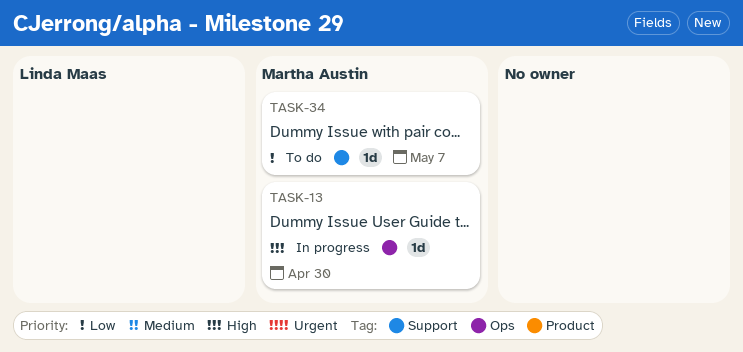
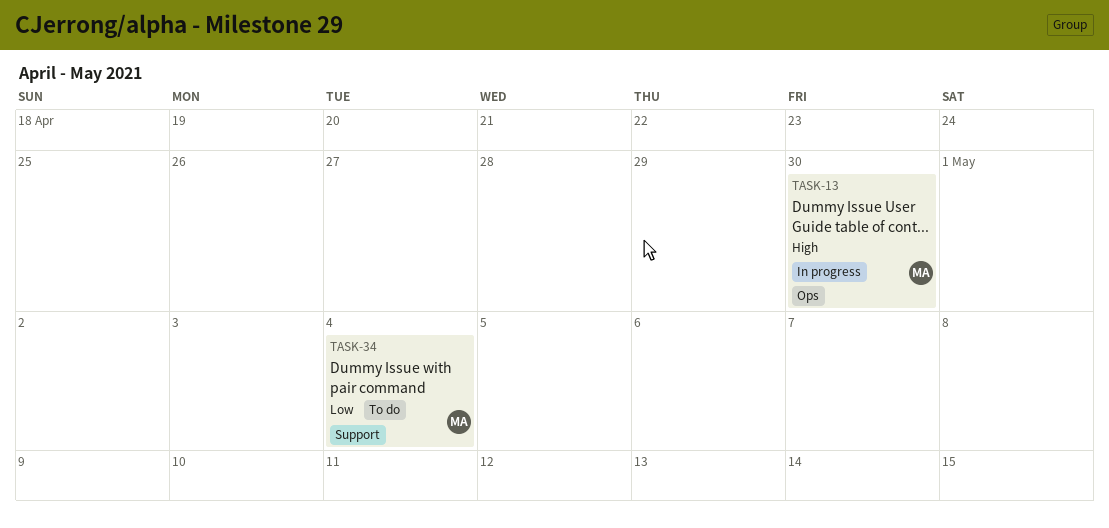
TASK-34, due: May 7 -> May 4

